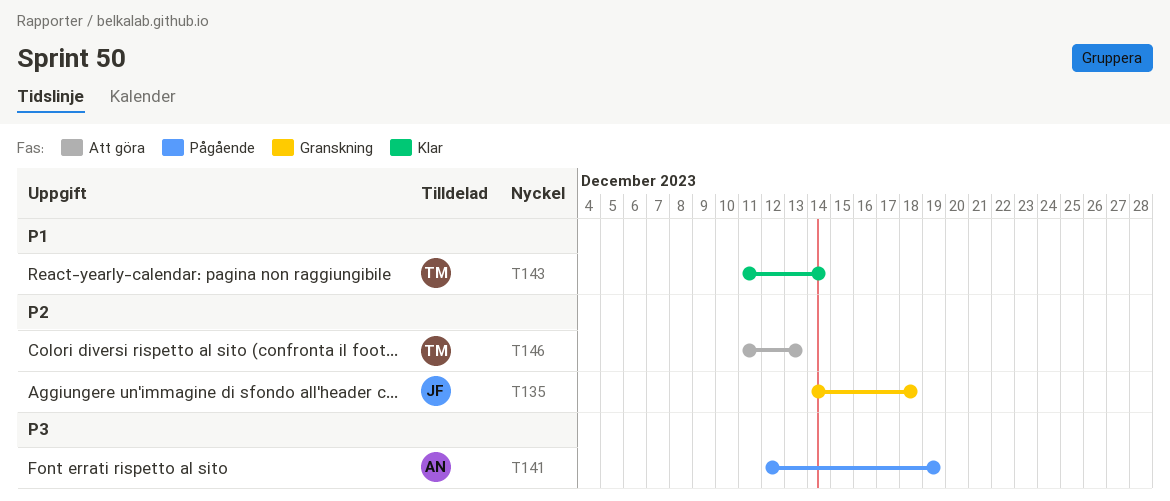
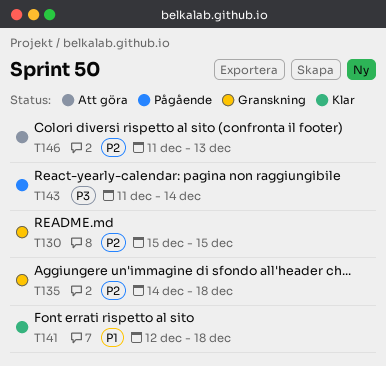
T130: none -> present
T141, status: Pågående -> Klar
T141, priority: P3 -> P1
T141, due: Dec 19 -> Dec 18
T143, status: Klar -> Pågående
T143, priority: P1 -> P3

